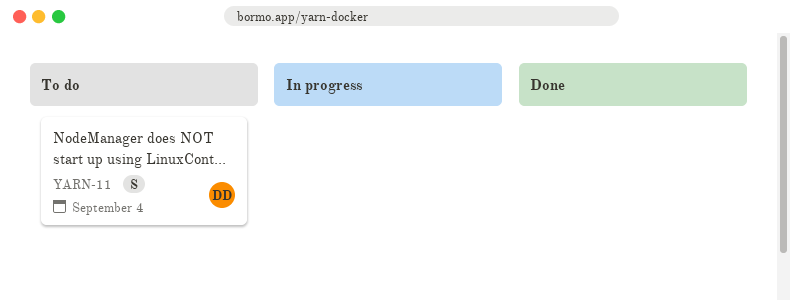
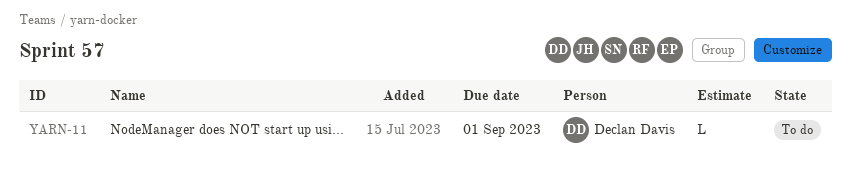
YARN-11, estimate: S -> L
YARN-11, due: Sep 4 -> Sep 1

